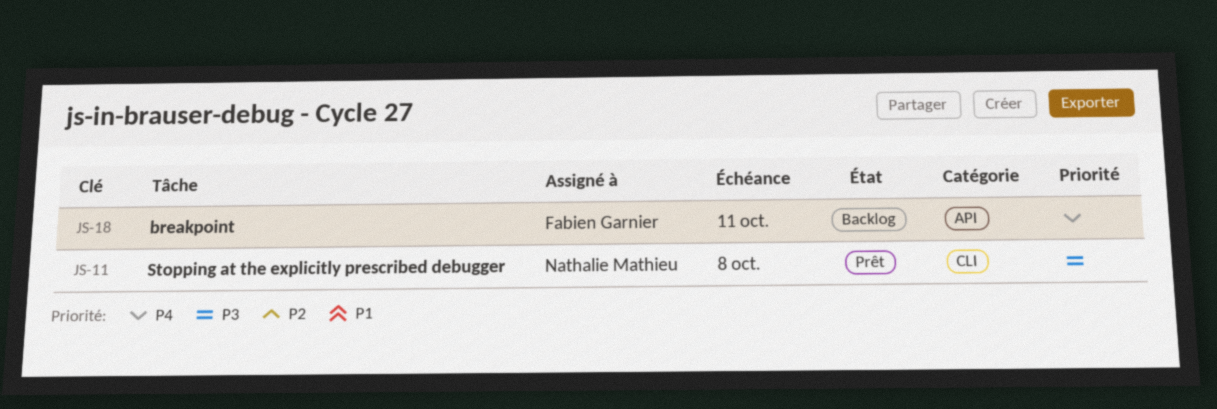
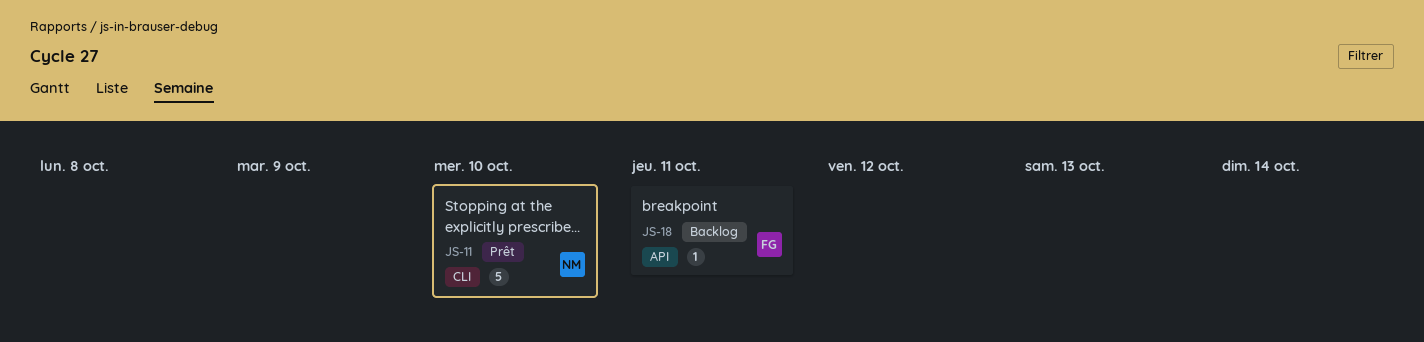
JS-11, due: Oct 8 -> Oct 10

